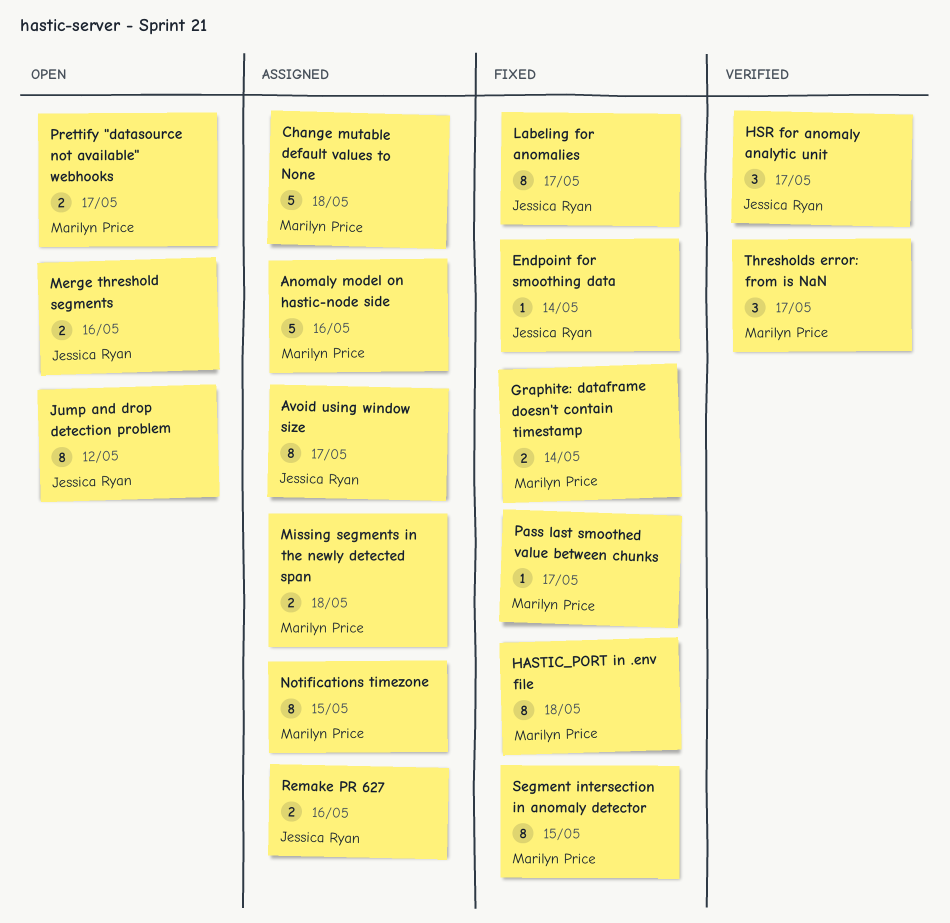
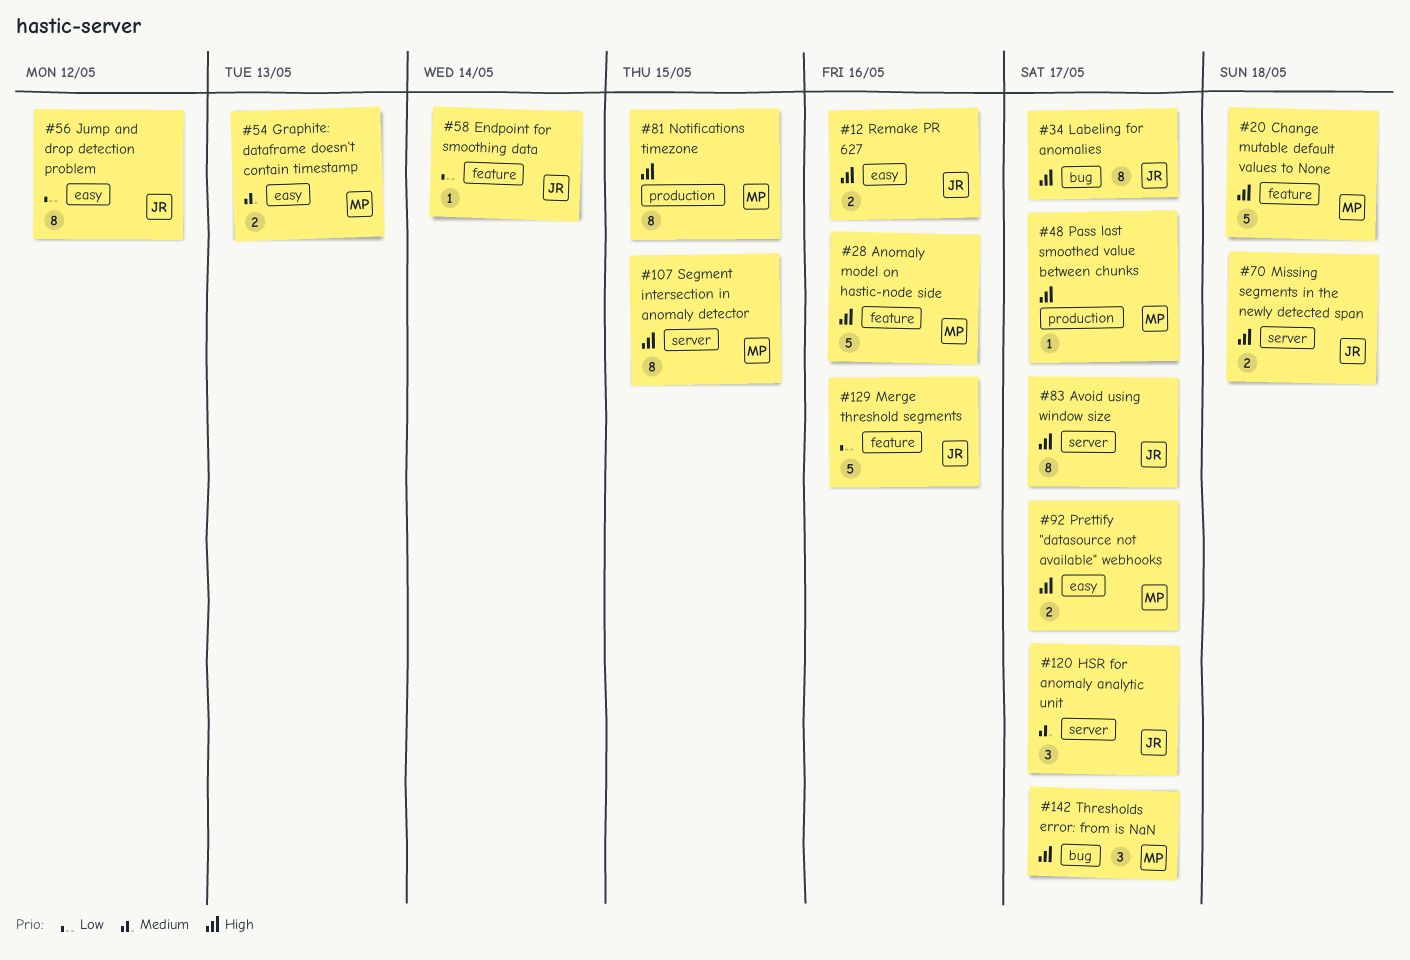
Graphite: dataframe doesn't contain timestamp, due: May 14 -> May 13
HASTIC_PORT in .env file: present -> none
Merge threshold segments, estimate: 2 -> 5
Missing segments in the newly detected span, owner: Marilyn Price -> Jessica Ryan

